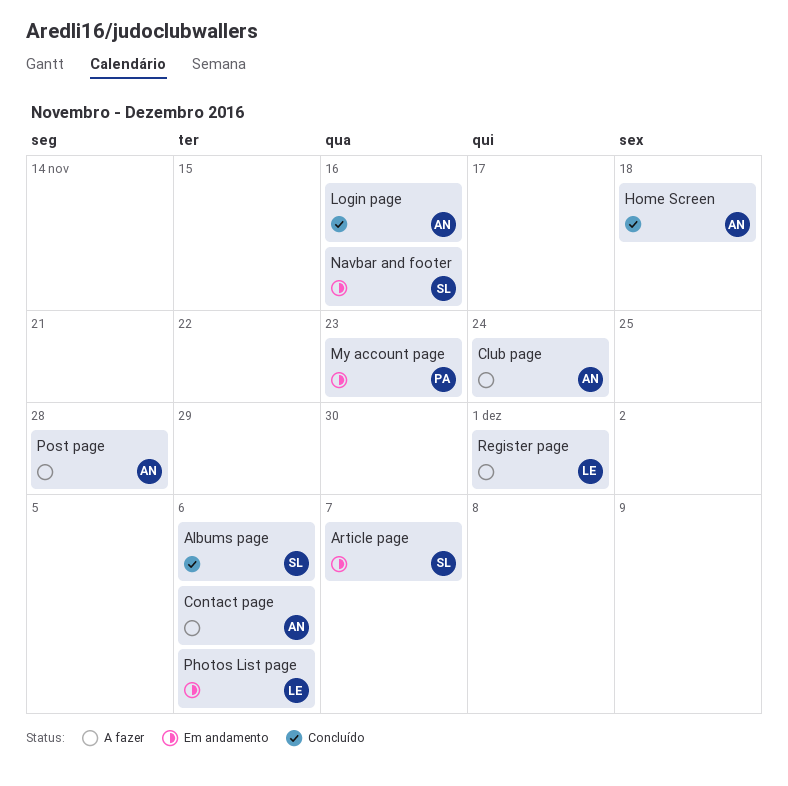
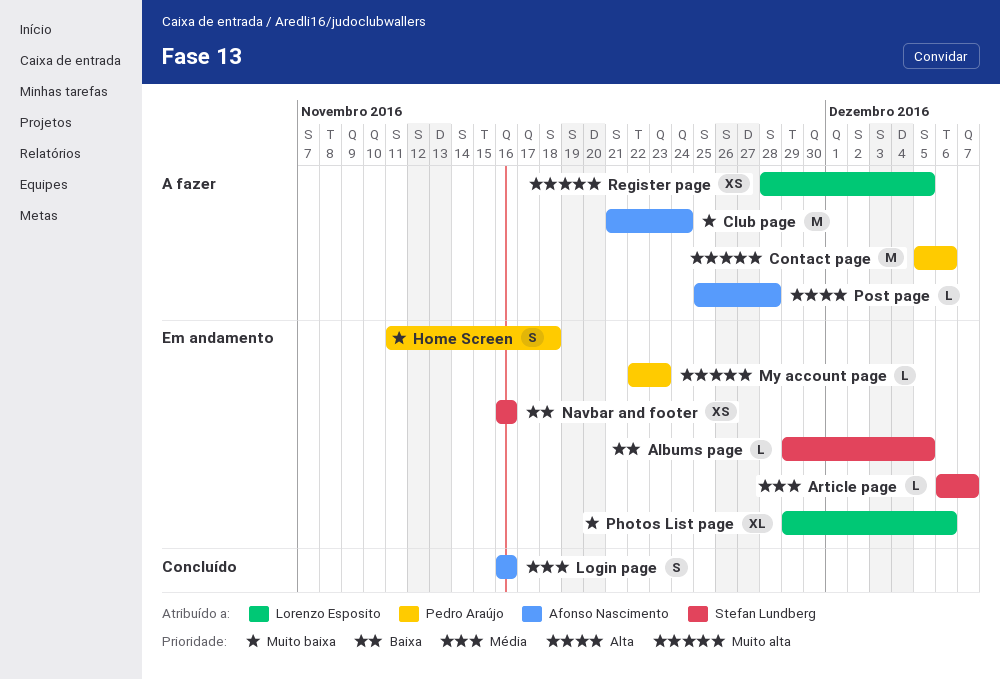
Albums page, status: Concluído -> Em andamento
Albums page, due: Dec 6 -> Dec 5
Contact page, owner: Afonso Nascimento -> Pedro Araújo
Home Screen, status: Concluído -> Em andamento
Home Screen, owner: Afonso Nascimento -> Pedro Araújo
Register page, due: Dec 1 -> Dec 5

